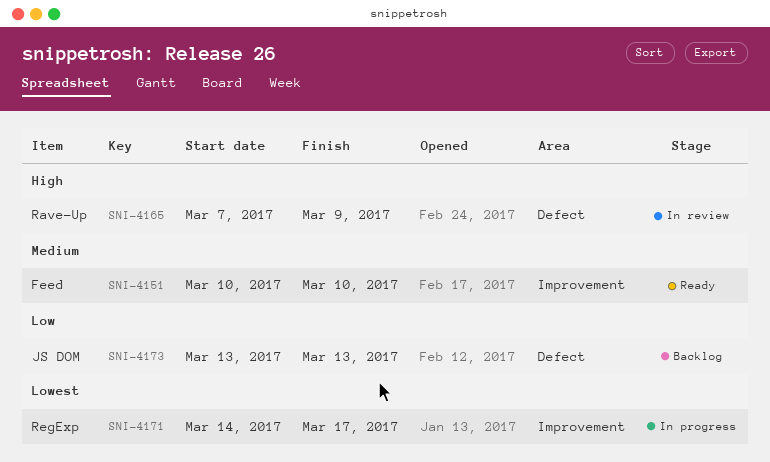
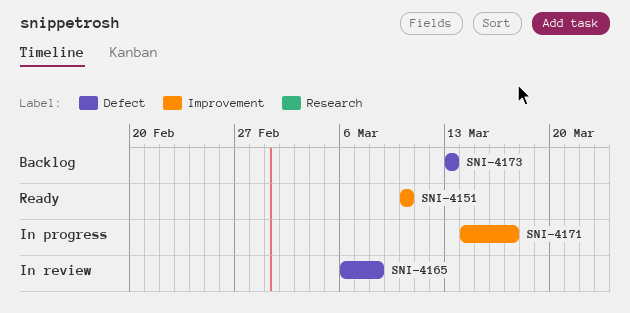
SNI-4165, start: Mar 7 -> Mar 6
SNI-4165, due: Mar 9 -> Mar 8

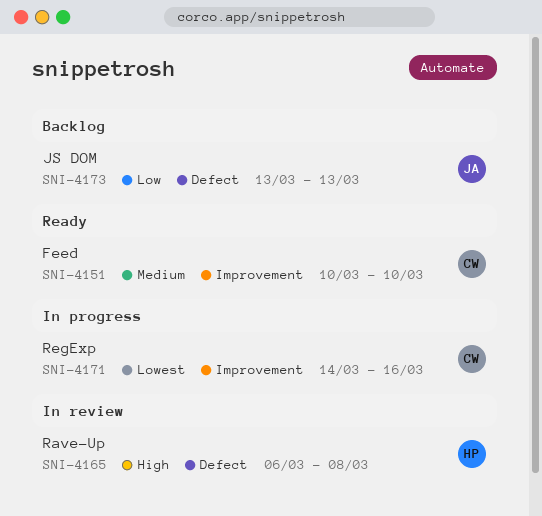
SNI-4171, due: Mar 17 -> Mar 16

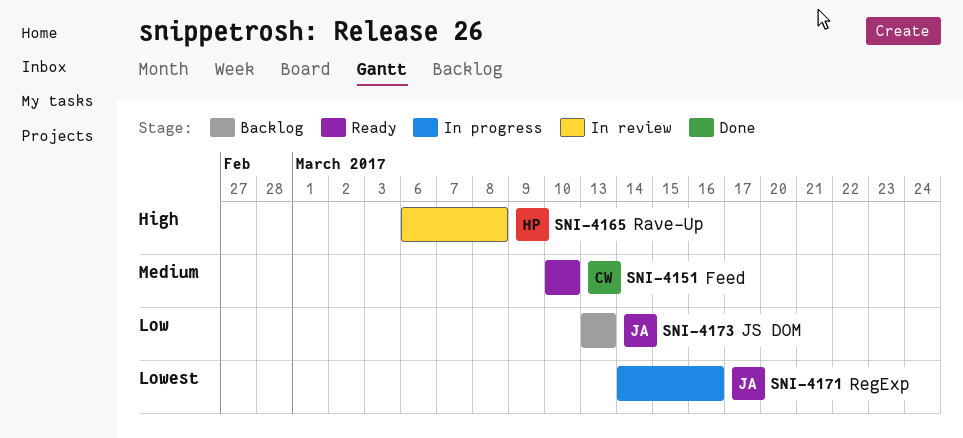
SNI-4171, owner: CW -> JA

